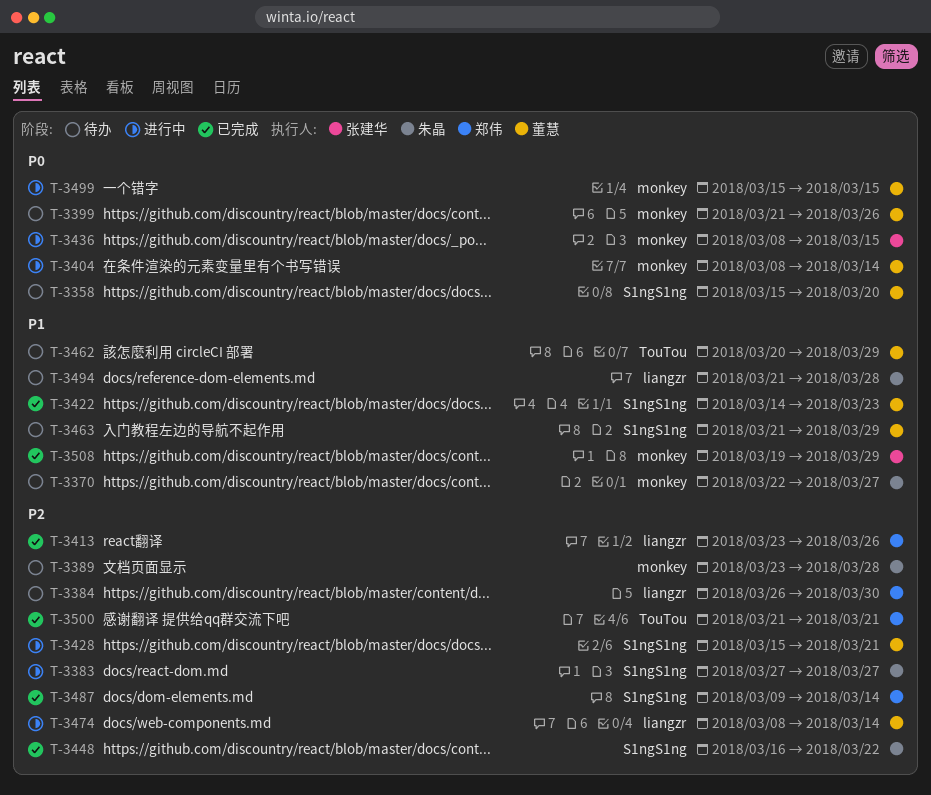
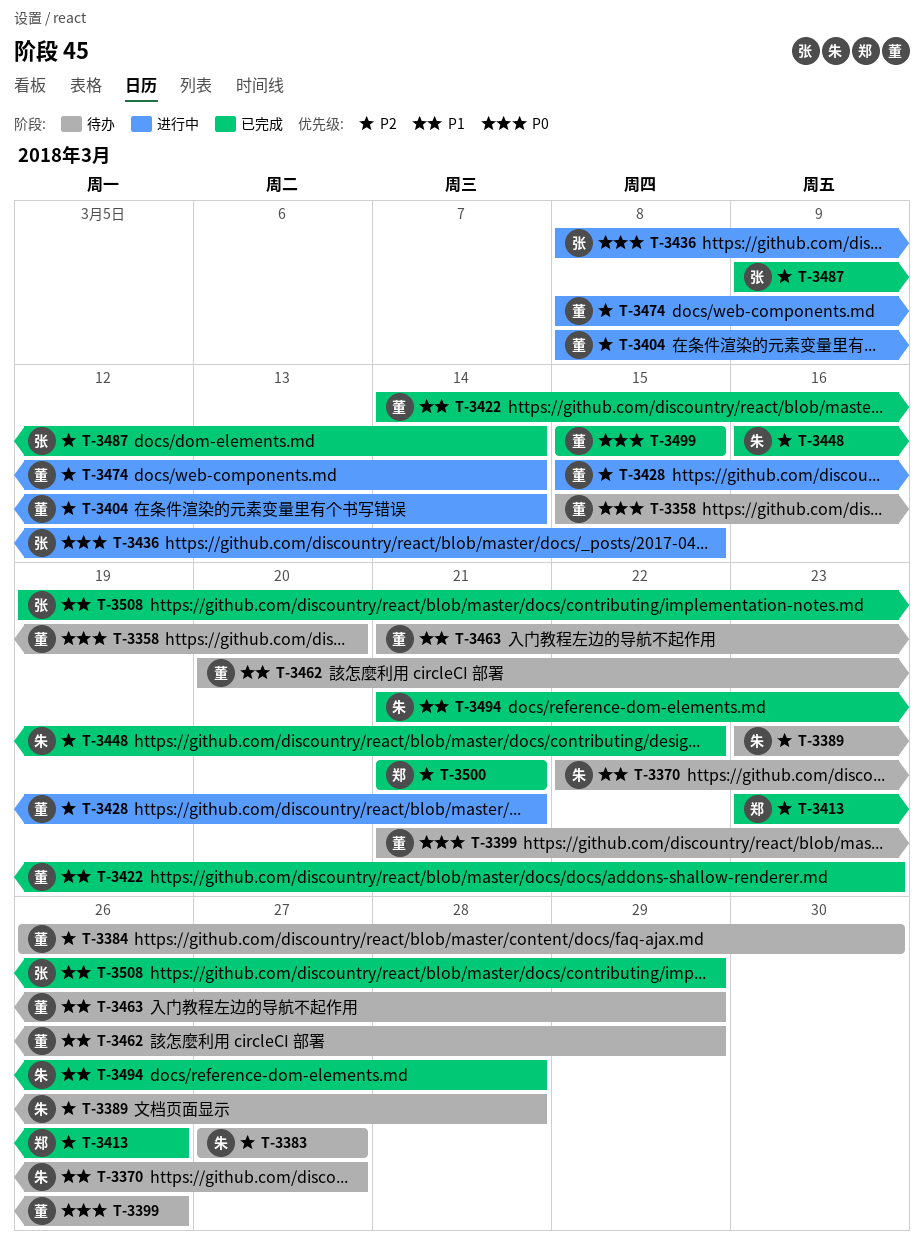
T-3383, status: 进行中 -> 待办
T-3384, owner: 郑伟 -> 董慧
T-3404, priority: P0 -> P2
T-3487, owner: 郑伟 -> 张建华
T-3494, status: 待办 -> 已完成
T-3499, status: 进行中 -> 已完成

